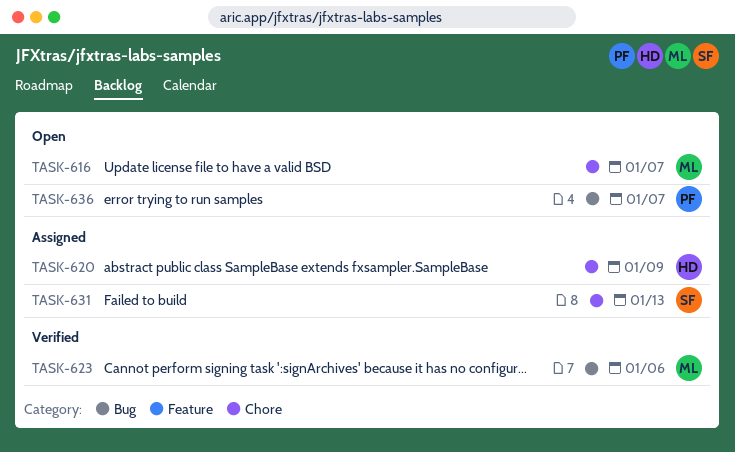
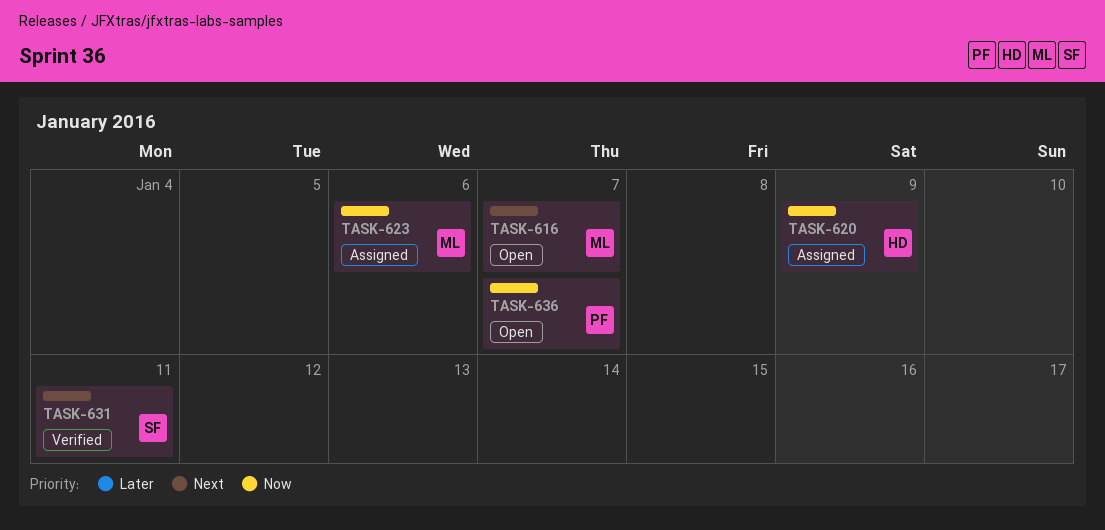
TASK-623, status: Verified -> Assigned
TASK-631, status: Assigned -> Verified
TASK-631, due: Jan 13 -> Jan 11

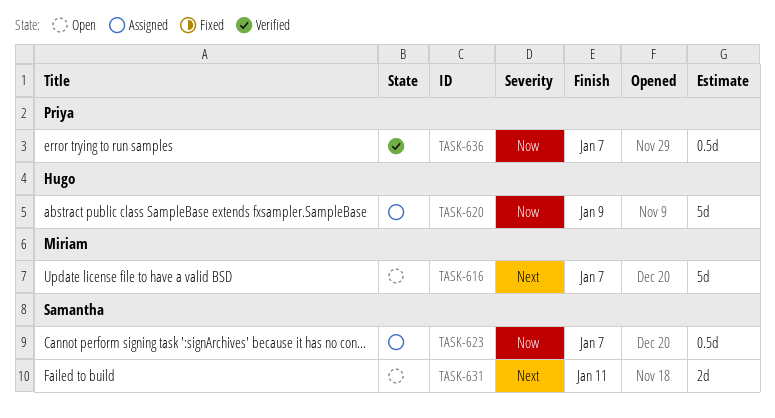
TASK-623, owner: Miriam -> Samantha
TASK-623, due: Jan 6 -> Jan 7
TASK-631, status: Verified -> Open
TASK-636, status: Open -> Verified

